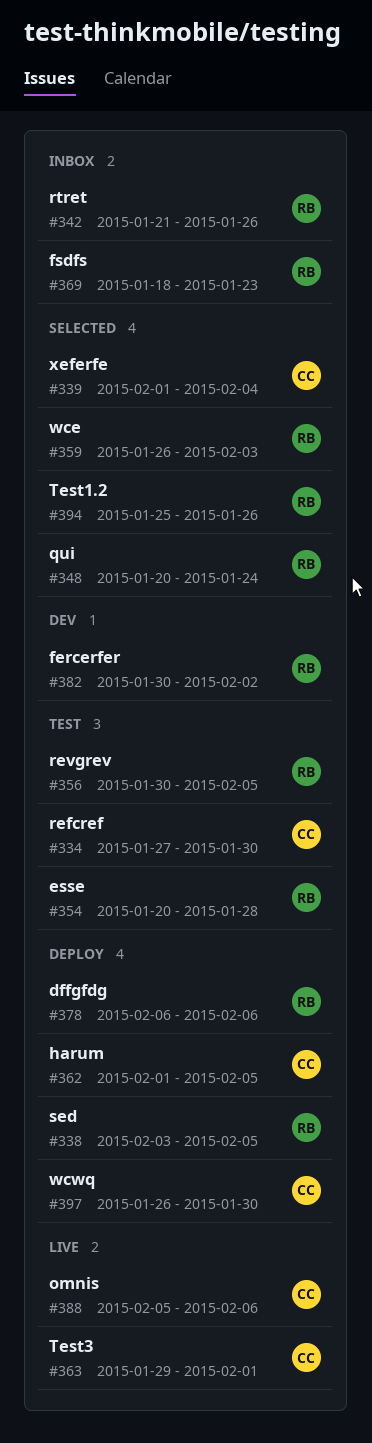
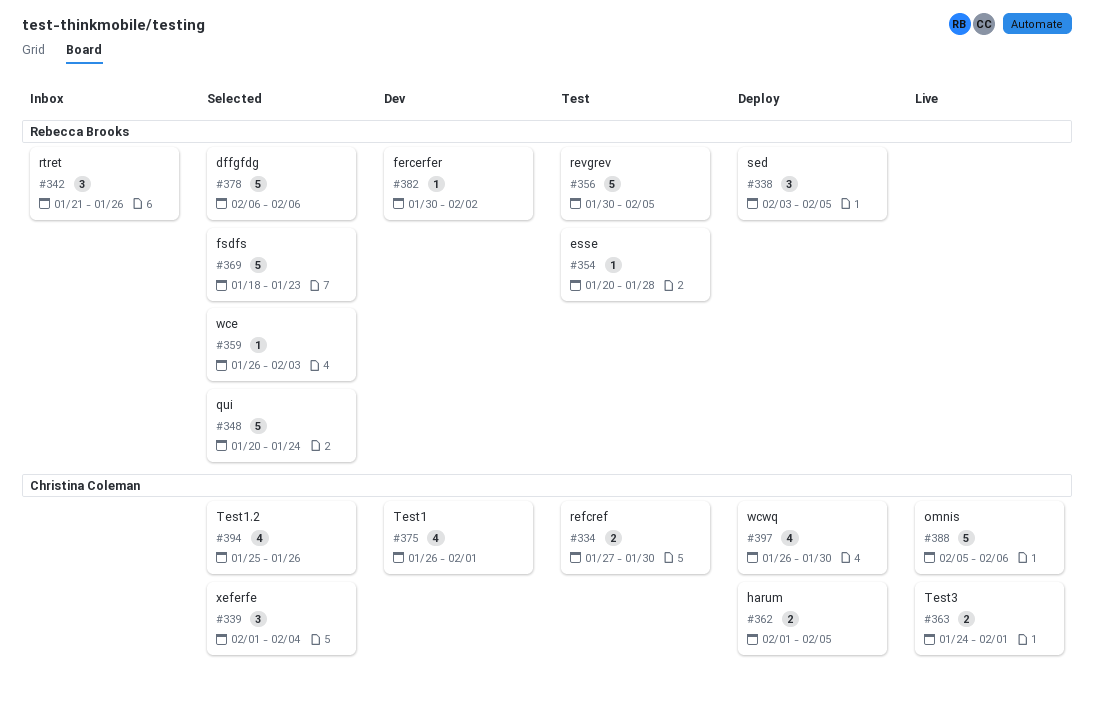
#363, start: Jan 29 -> Jan 24
#369, status: Inbox -> Selected
#375: none -> present
#378, status: Deploy -> Selected
#394, owner: Rebecca Brooks -> Christina Coleman

